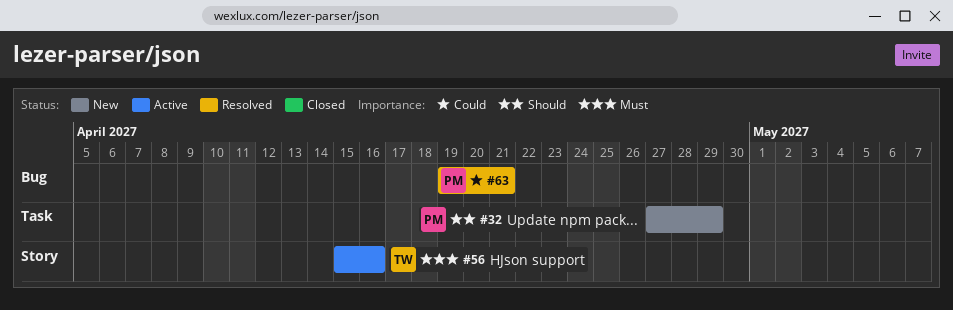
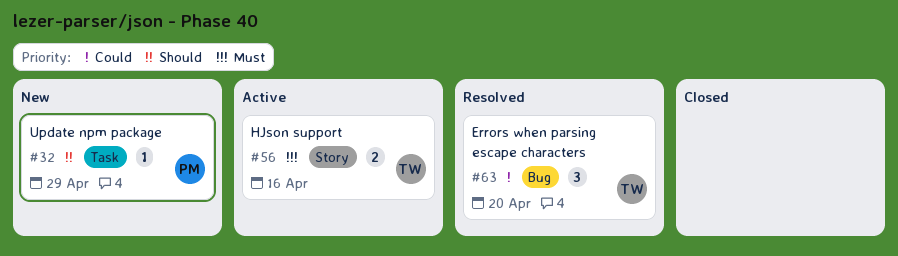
#63, owner: PM -> TW
#63, due: Apr 21 -> Apr 20

